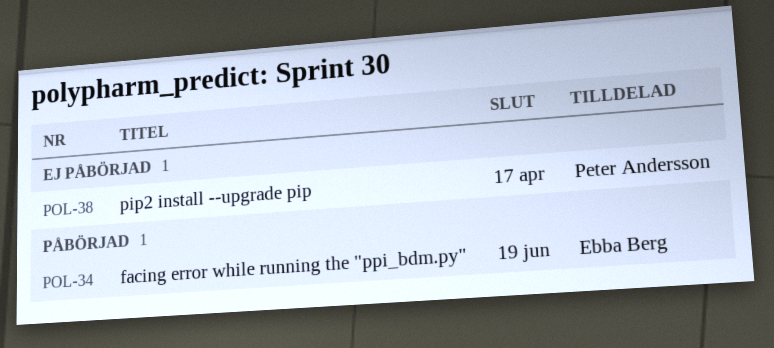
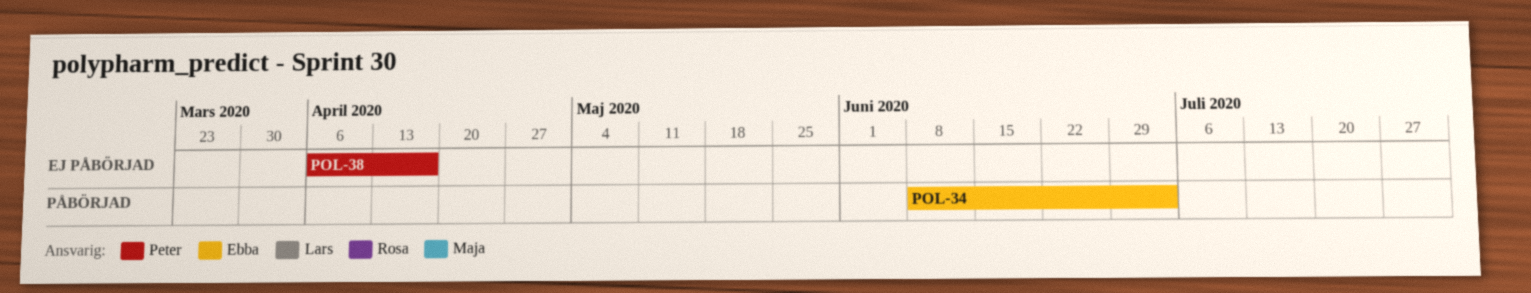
POL-34, due: Jun 19 -> Jul 3

